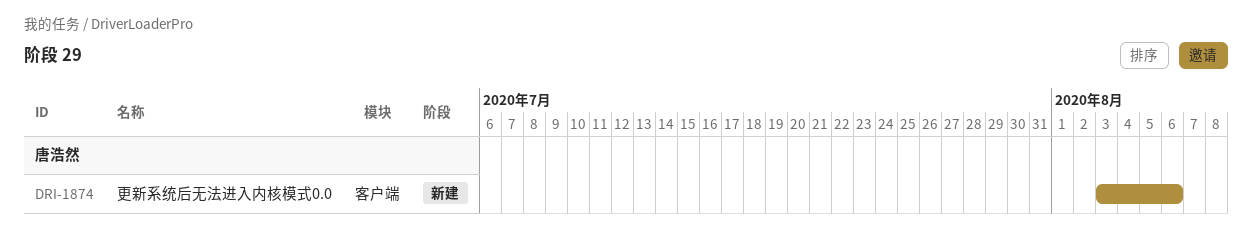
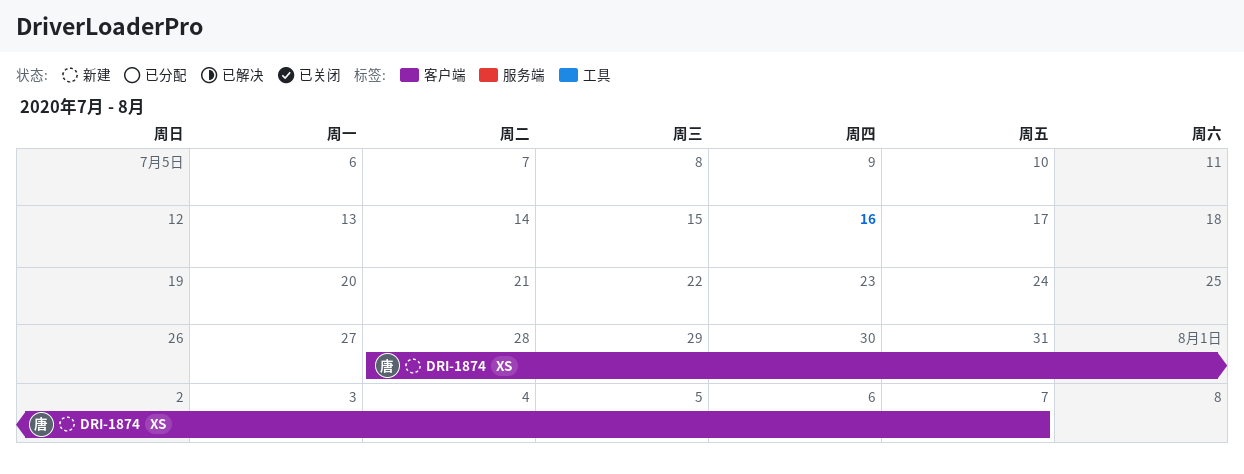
DRI-1874, start: Aug 3 -> Jul 28
DRI-1874, due: Aug 6 -> Aug 7

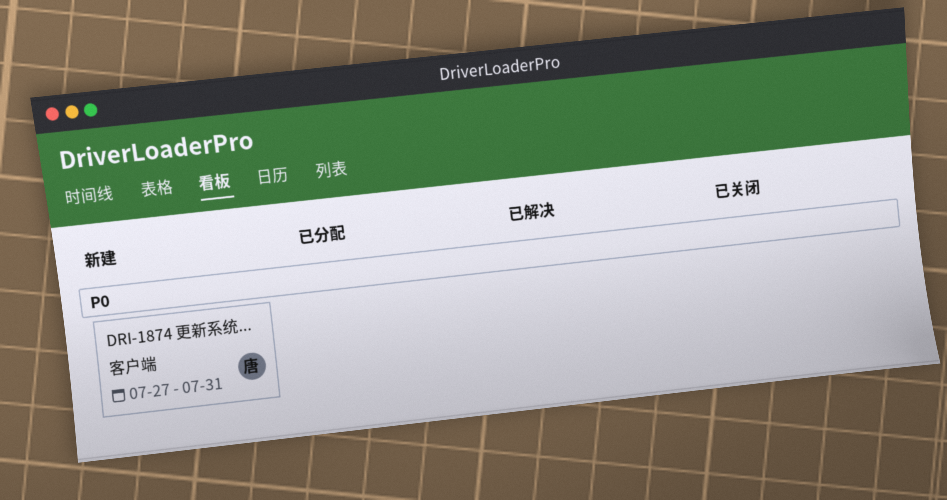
DRI-1874, start: Jul 28 -> Jul 27
DRI-1874, due: Aug 7 -> Jul 31

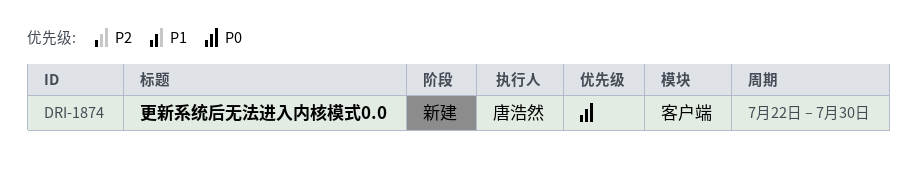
DRI-1874, start: Jul 27 -> Jul 22
DRI-1874, due: Jul 31 -> Jul 30

